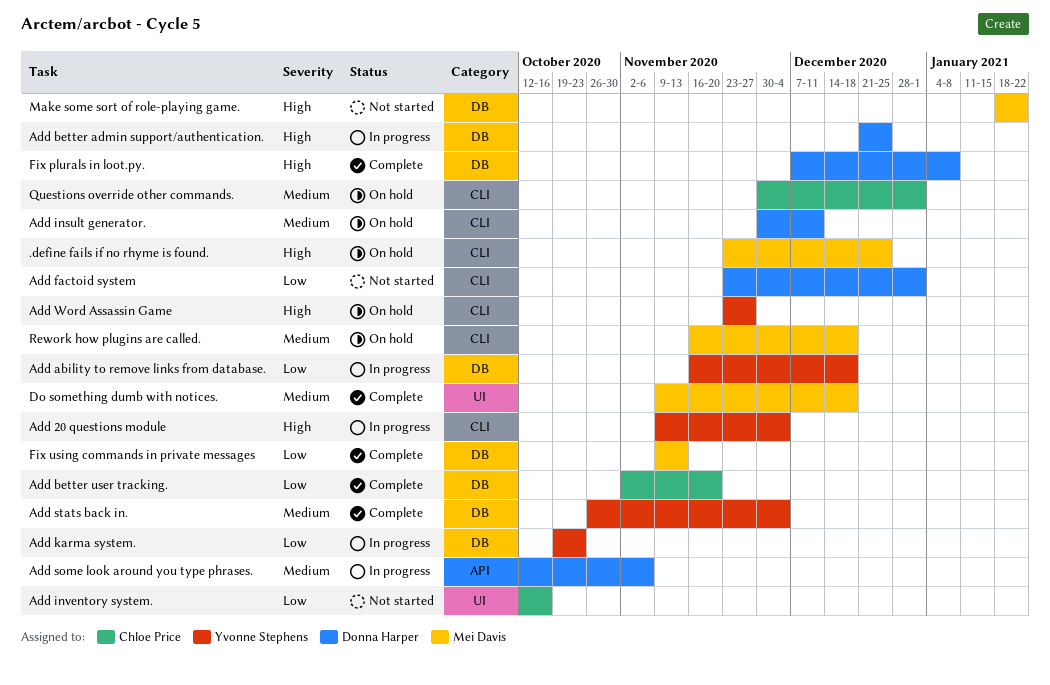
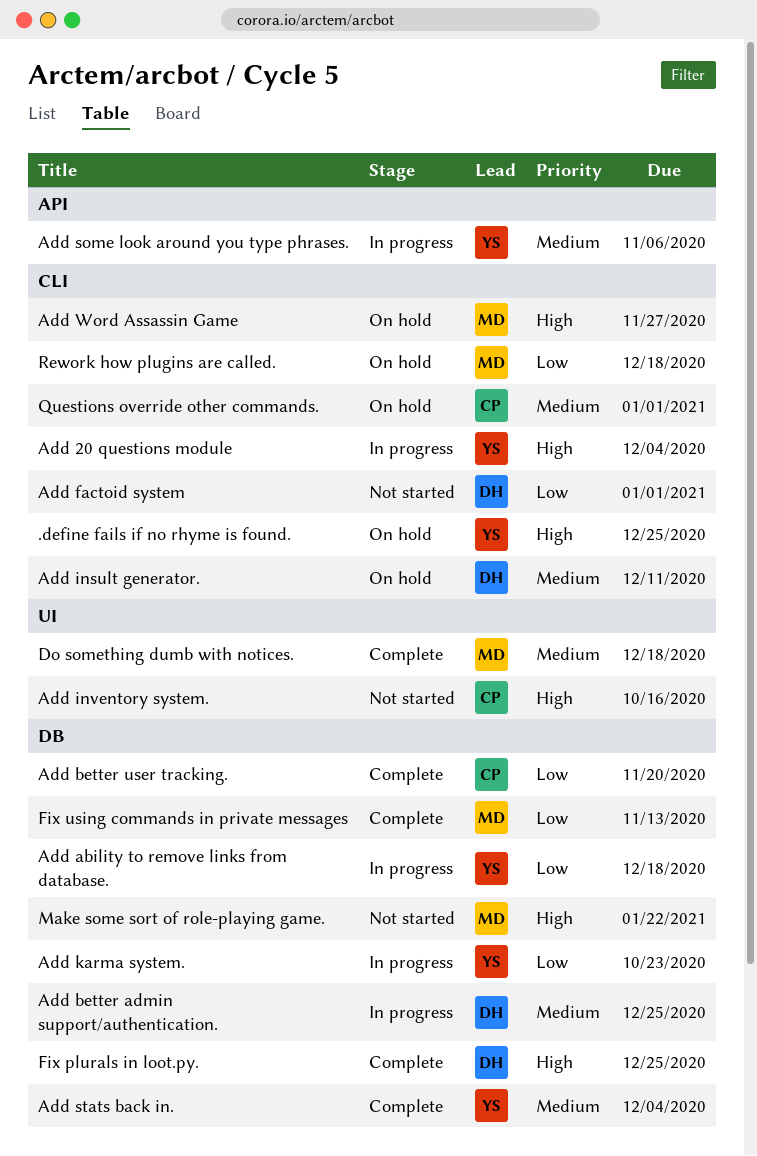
.define fails if no rhyme is found., owner: Mei Davis -> Yvonne Stephens
Add better admin support/authentication., priority: High -> Medium
Add inventory system., priority: Low -> High
Add some look around you type phrases., owner: Donna Harper -> Yvonne Stephens
Add Word Assassin Game, owner: Yvonne Stephens -> Mei Davis
Fix plurals in loot.py., due: Jan 8 -> Dec 25
Rework how plugins are called., priority: Medium -> Low

